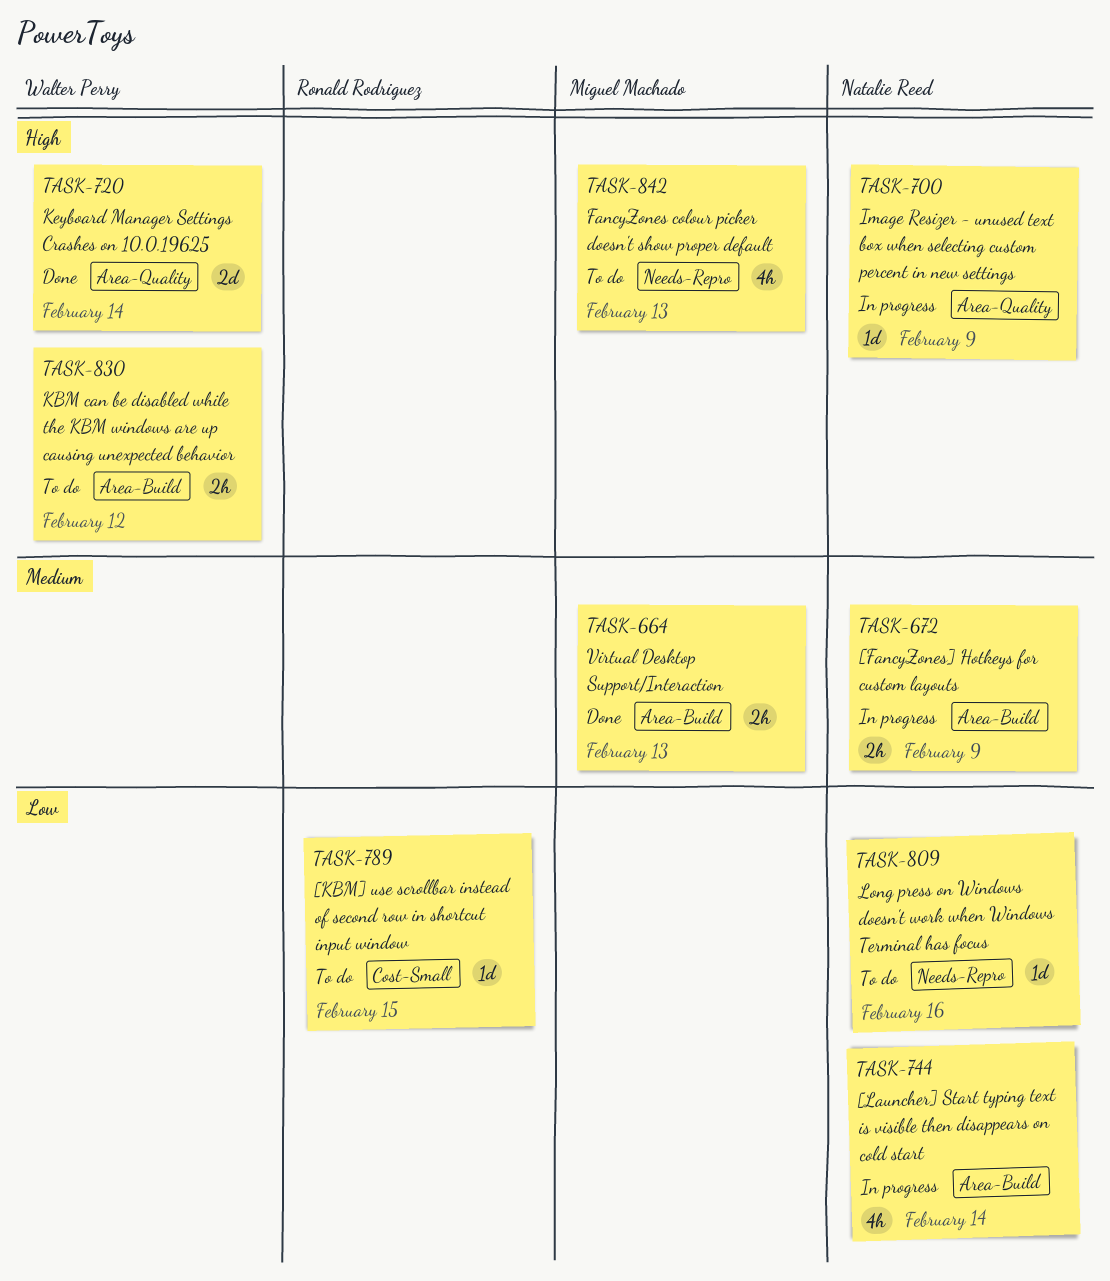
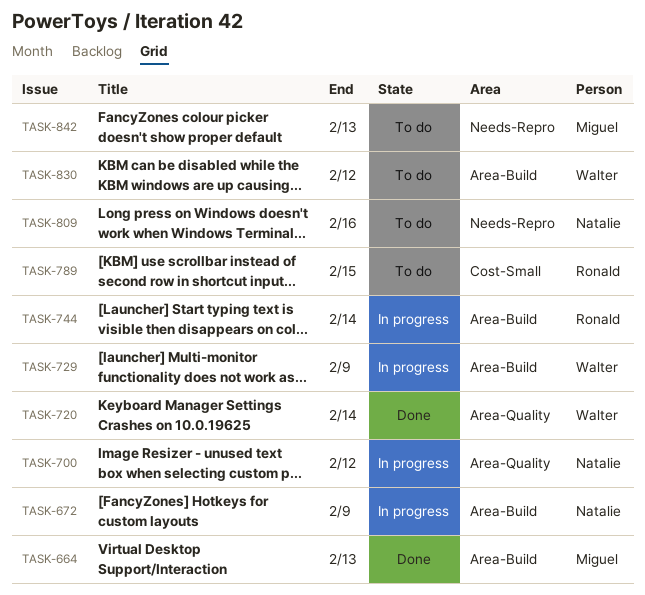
TASK-700, due: Feb 9 -> Feb 12
TASK-729: none -> present
TASK-744, owner: Natalie Reed -> Ronald Rodriguez

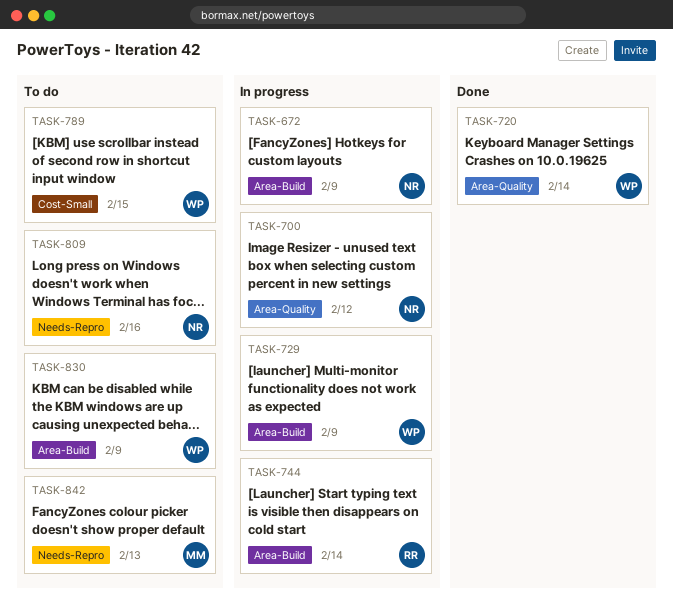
TASK-664: present -> none
TASK-789, owner: Ronald -> Walter
TASK-830, due: Feb 12 -> Feb 9

